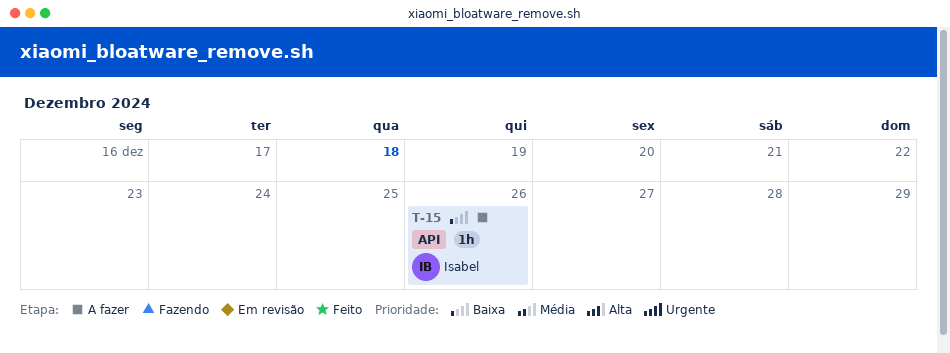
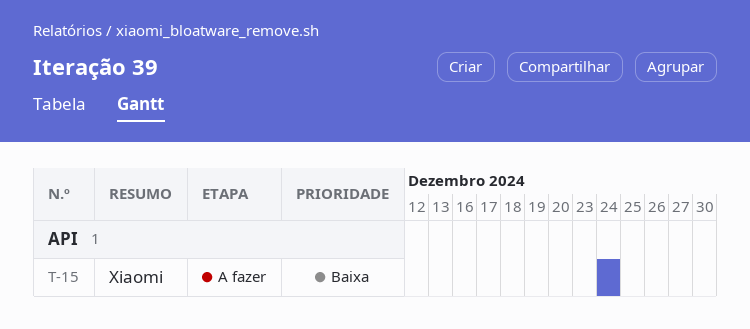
T-15, due: Dec 26 -> Dec 24

